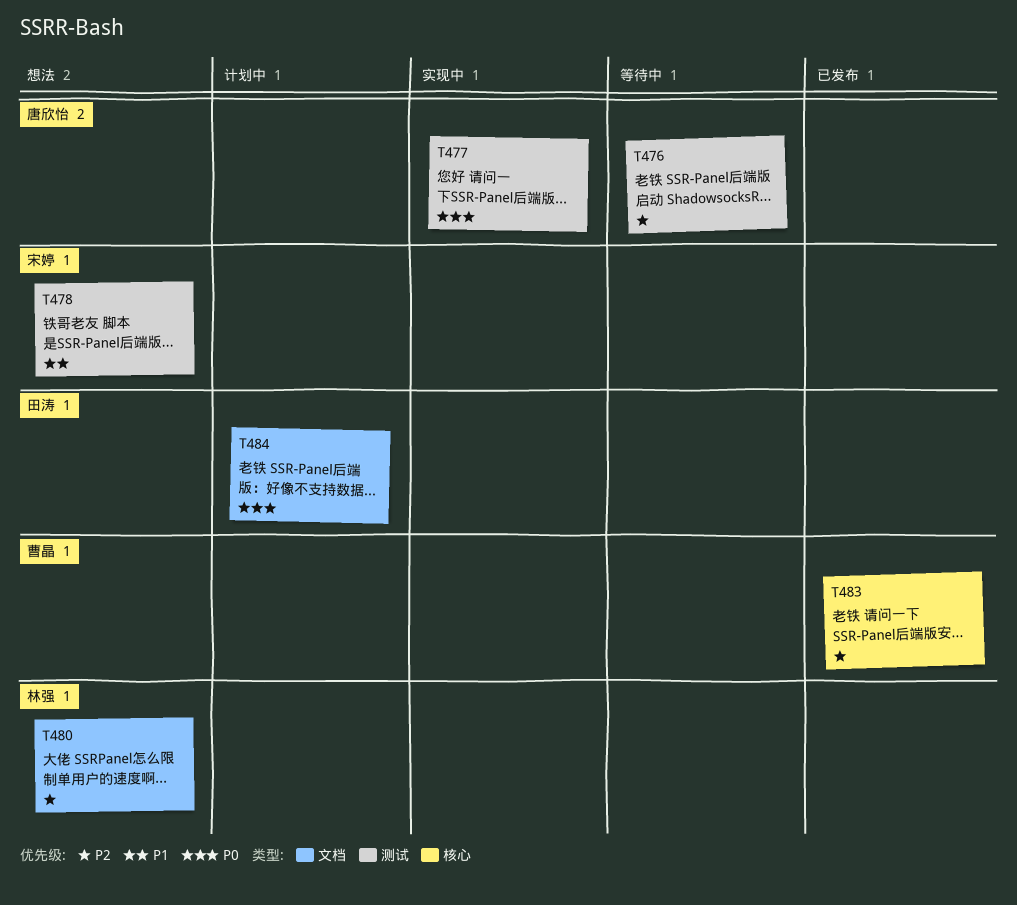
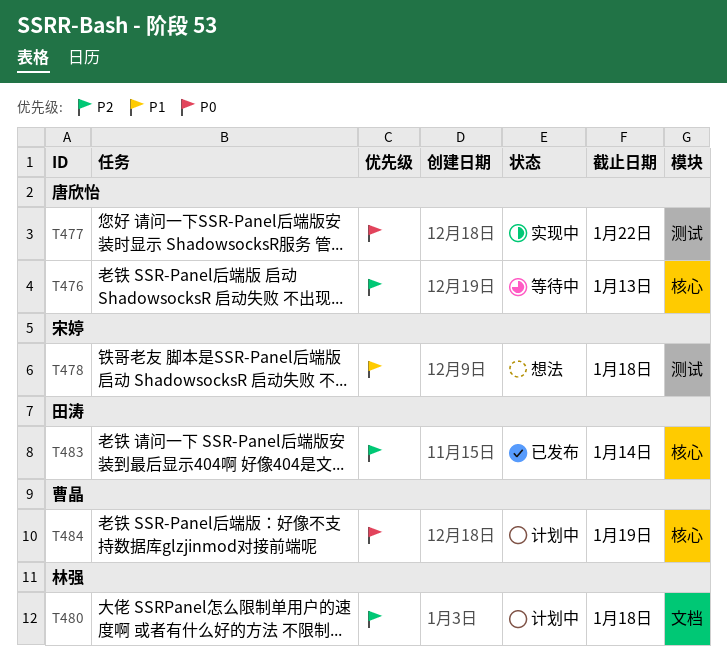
T476, label: 测试 -> 核心
T480, status: 想法 -> 计划中
T483, owner: 曹晶 -> 田涛
T484, owner: 田涛 -> 曹晶
T484, label: 文档 -> 核心

